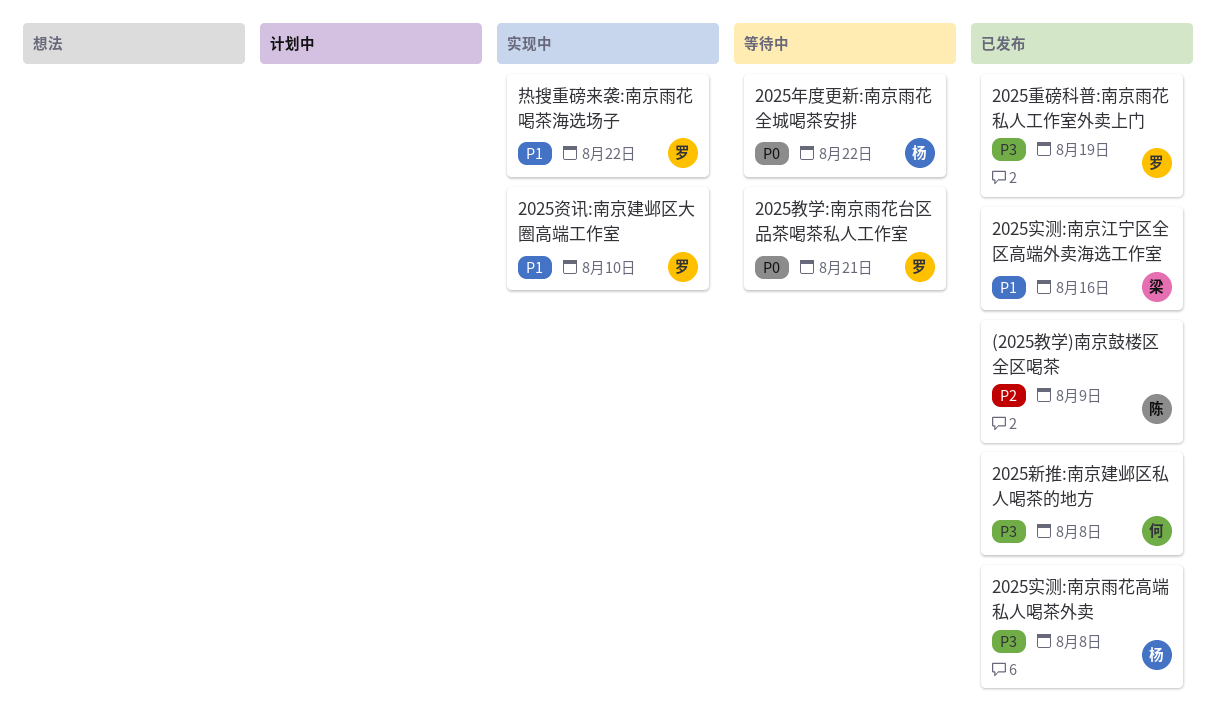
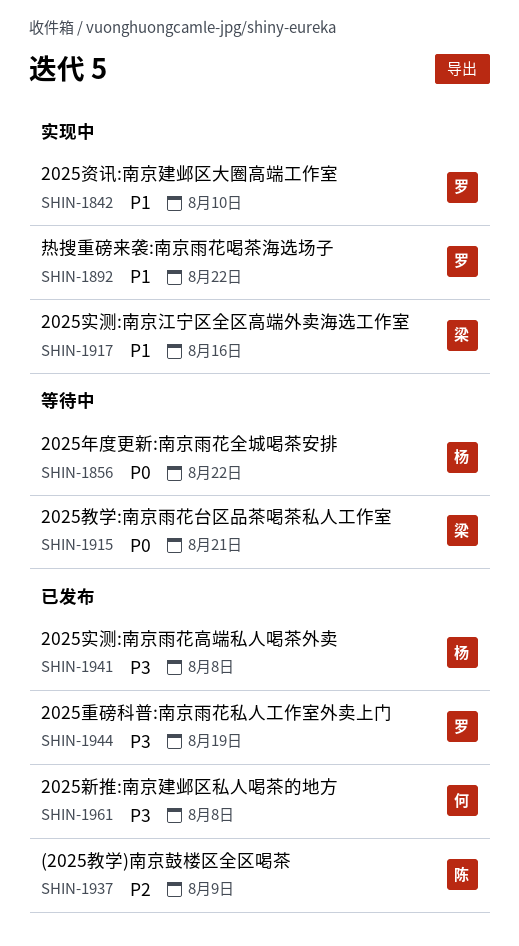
2025实测:南京江宁区全区高端外卖海选工作室, status: 已发布 -> 实现中
2025教学:南京雨花台区品茶喝茶私人工作室, owner: 罗 -> 梁

